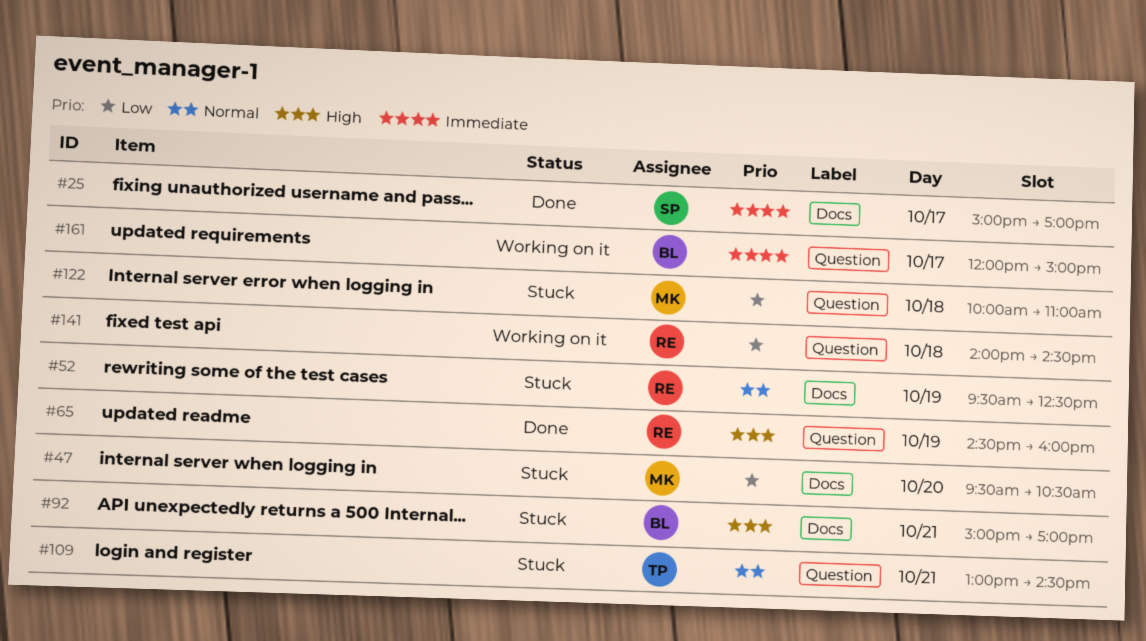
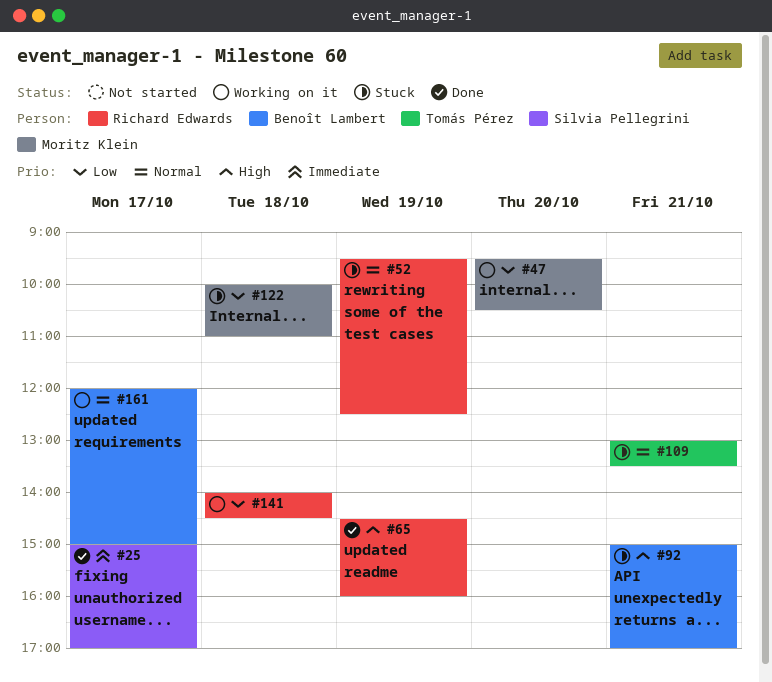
#47, status: Stuck -> Working on it
#109, ends: 14:30 -> 13:30
#161, priority: Immediate -> Normal

